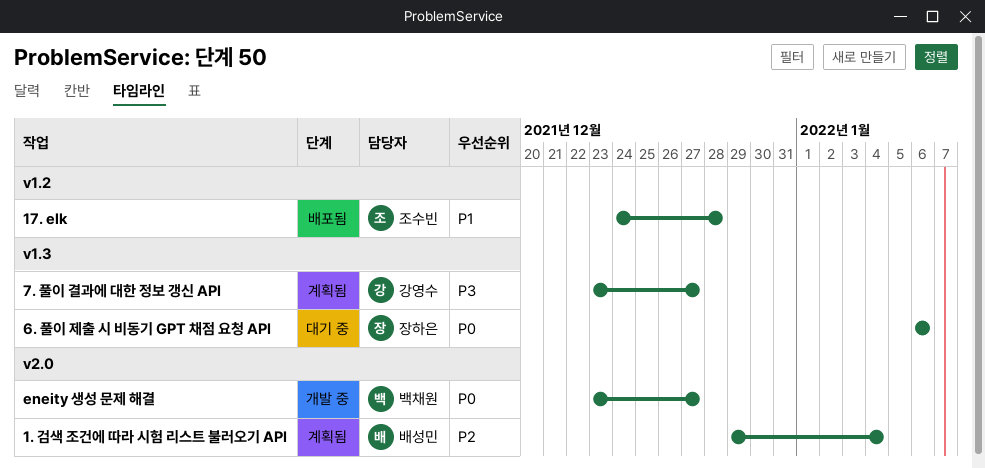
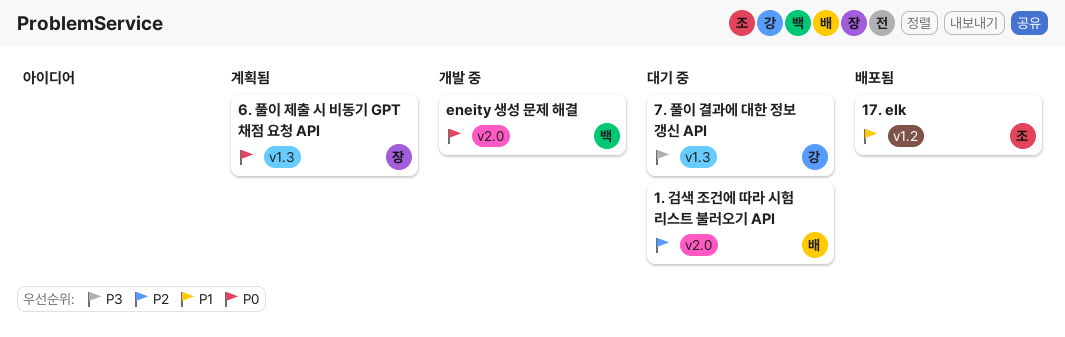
1. 검색 조건에 따라 시험 리스트 불러오기 API, status: 계획됨 -> 대기 중
6. 풀이 제출 시 비동기 GPT 채점 요청 API, status: 대기 중 -> 계획됨
7. 풀이 결과에 대한 정보 갱신 API, status: 계획됨 -> 대기 중

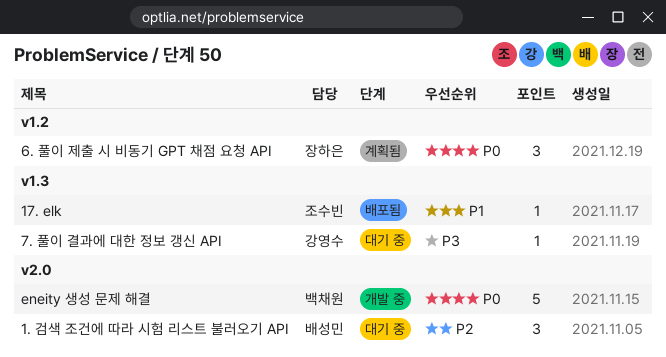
17. elk, label: v1.2 -> v1.3
6. 풀이 제출 시 비동기 GPT 채점 요청 API, label: v1.3 -> v1.2

